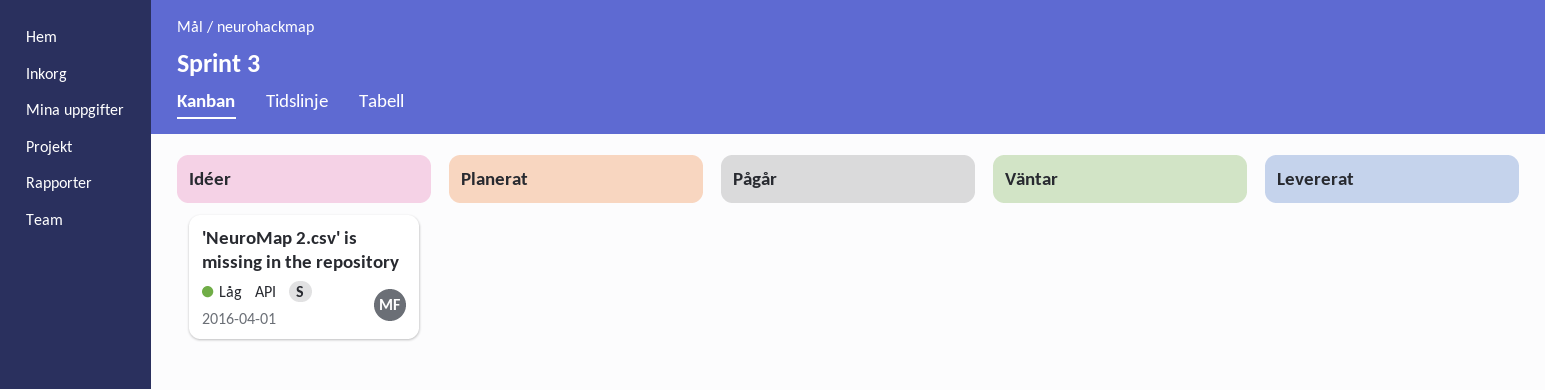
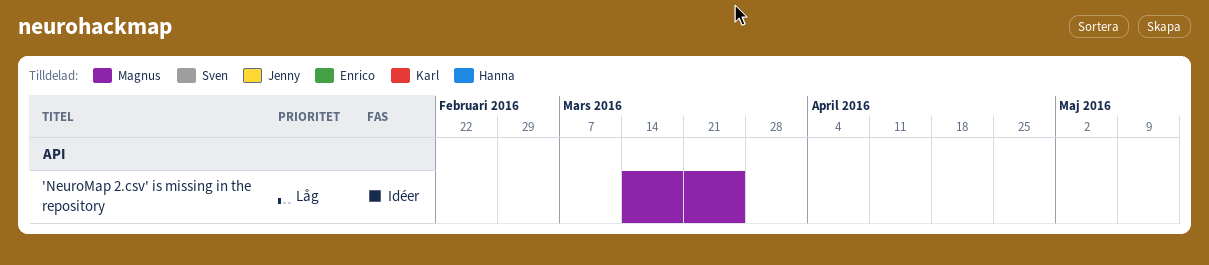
'NeuroMap 2.csv' is missing in the repository, due: Apr 1 -> Mar 25

